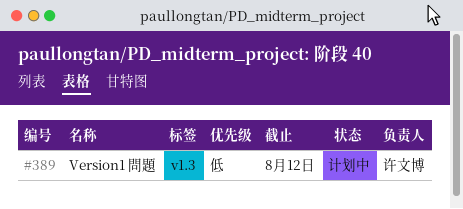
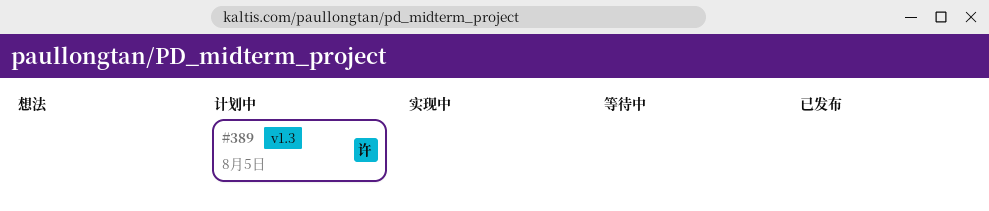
#389, due: Aug 12 -> Aug 5

